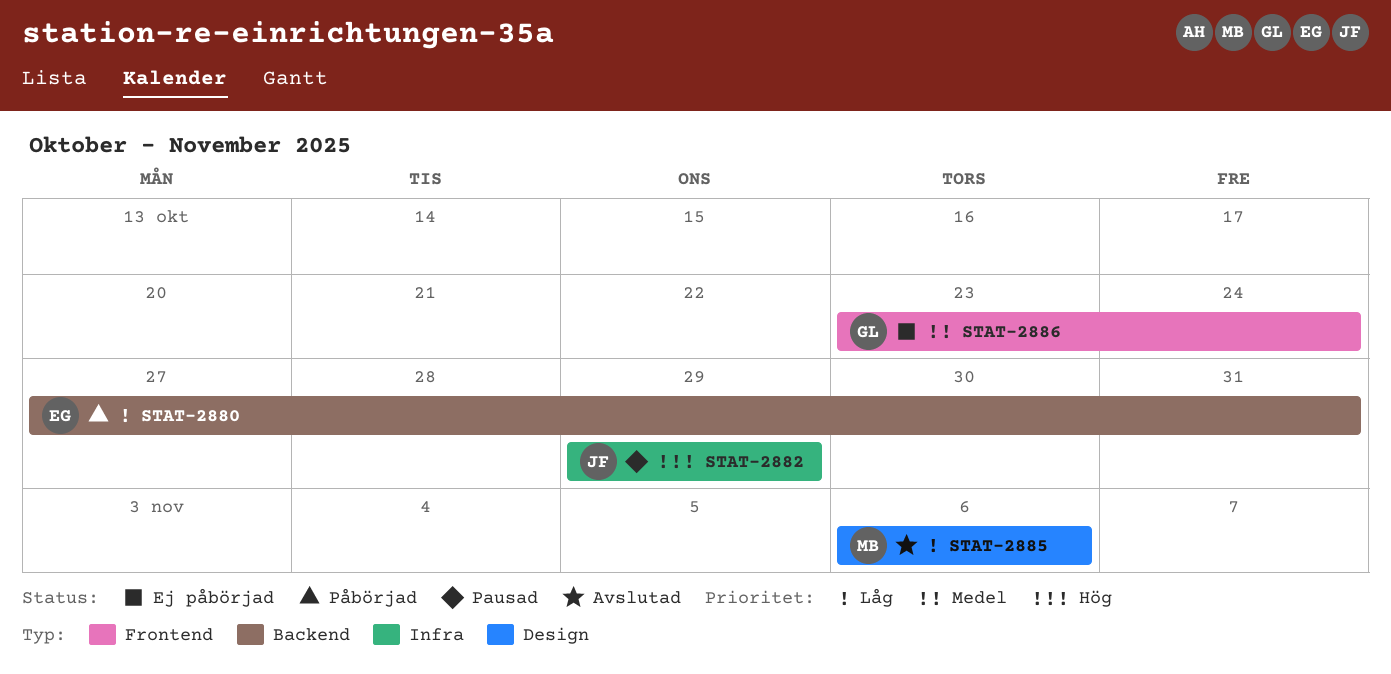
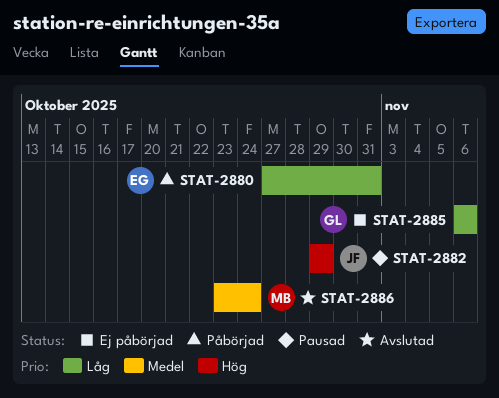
STAT-2885, status: Avslutad -> Ej påbörjad
STAT-2885, owner: MB -> GL
STAT-2886, status: Ej påbörjad -> Avslutad
STAT-2886, owner: GL -> MB

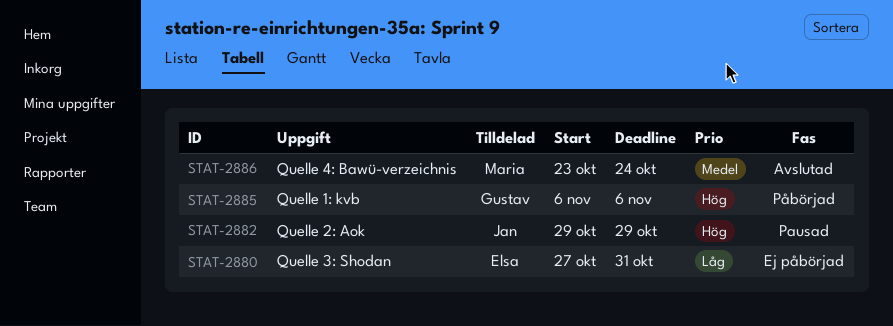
STAT-2880, status: Påbörjad -> Ej påbörjad
STAT-2885, status: Ej påbörjad -> Påbörjad
STAT-2885, priority: Låg -> Hög

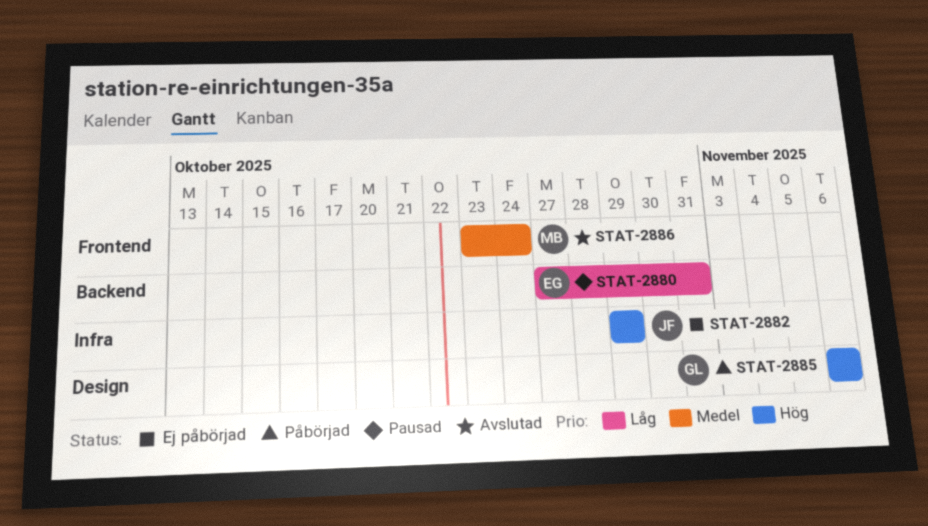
STAT-2880, status: Ej påbörjad -> Pausad
STAT-2882, status: Pausad -> Ej påbörjad

